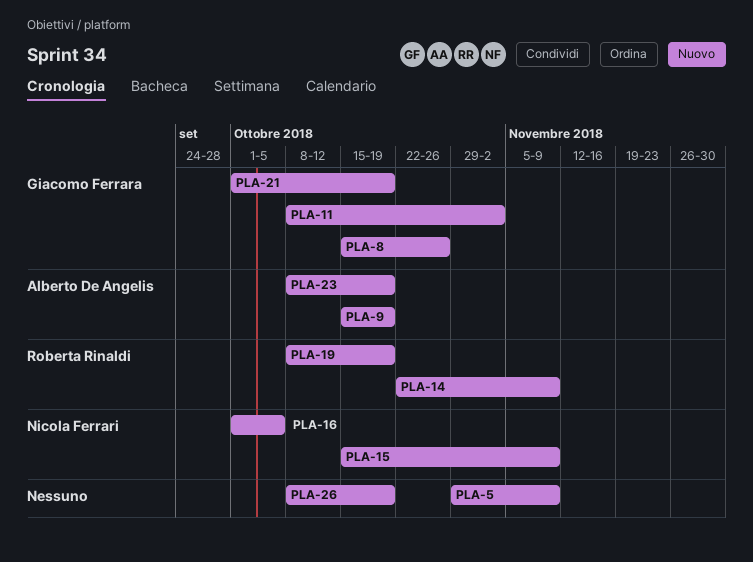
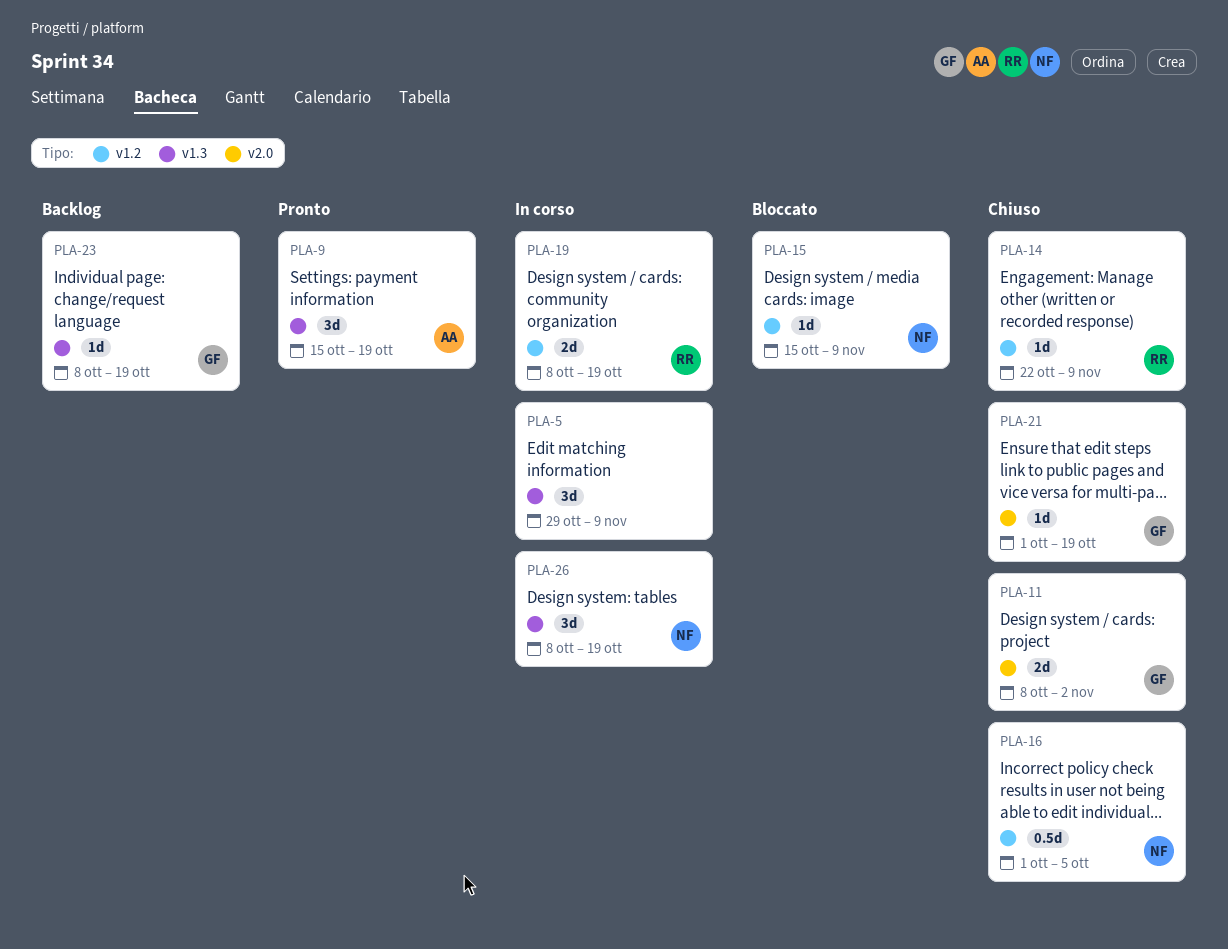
PLA-8: present -> none
PLA-23, owner: Alberto De Angelis -> Giacomo Ferrara
PLA-26, owner: none -> Nicola Ferrari

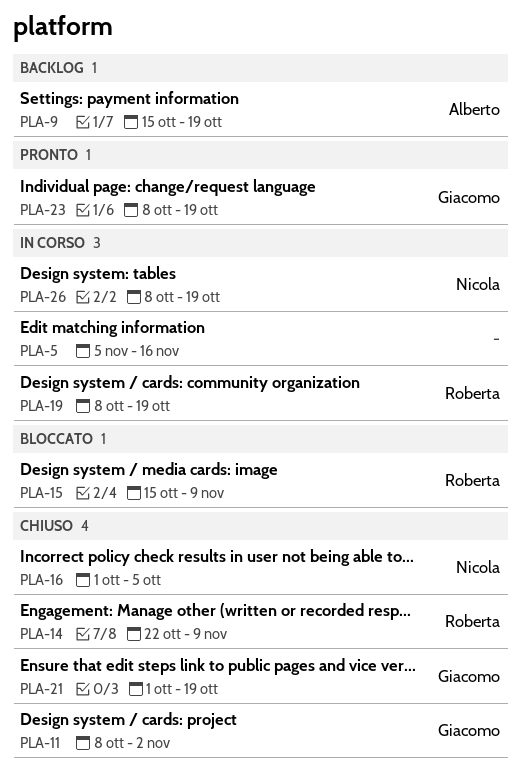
PLA-5, start: Oct 29 -> Nov 5
PLA-5, due: Nov 9 -> Nov 16
PLA-9, status: Pronto -> Backlog
PLA-15, owner: Nicola -> Roberta
PLA-23, status: Backlog -> Pronto

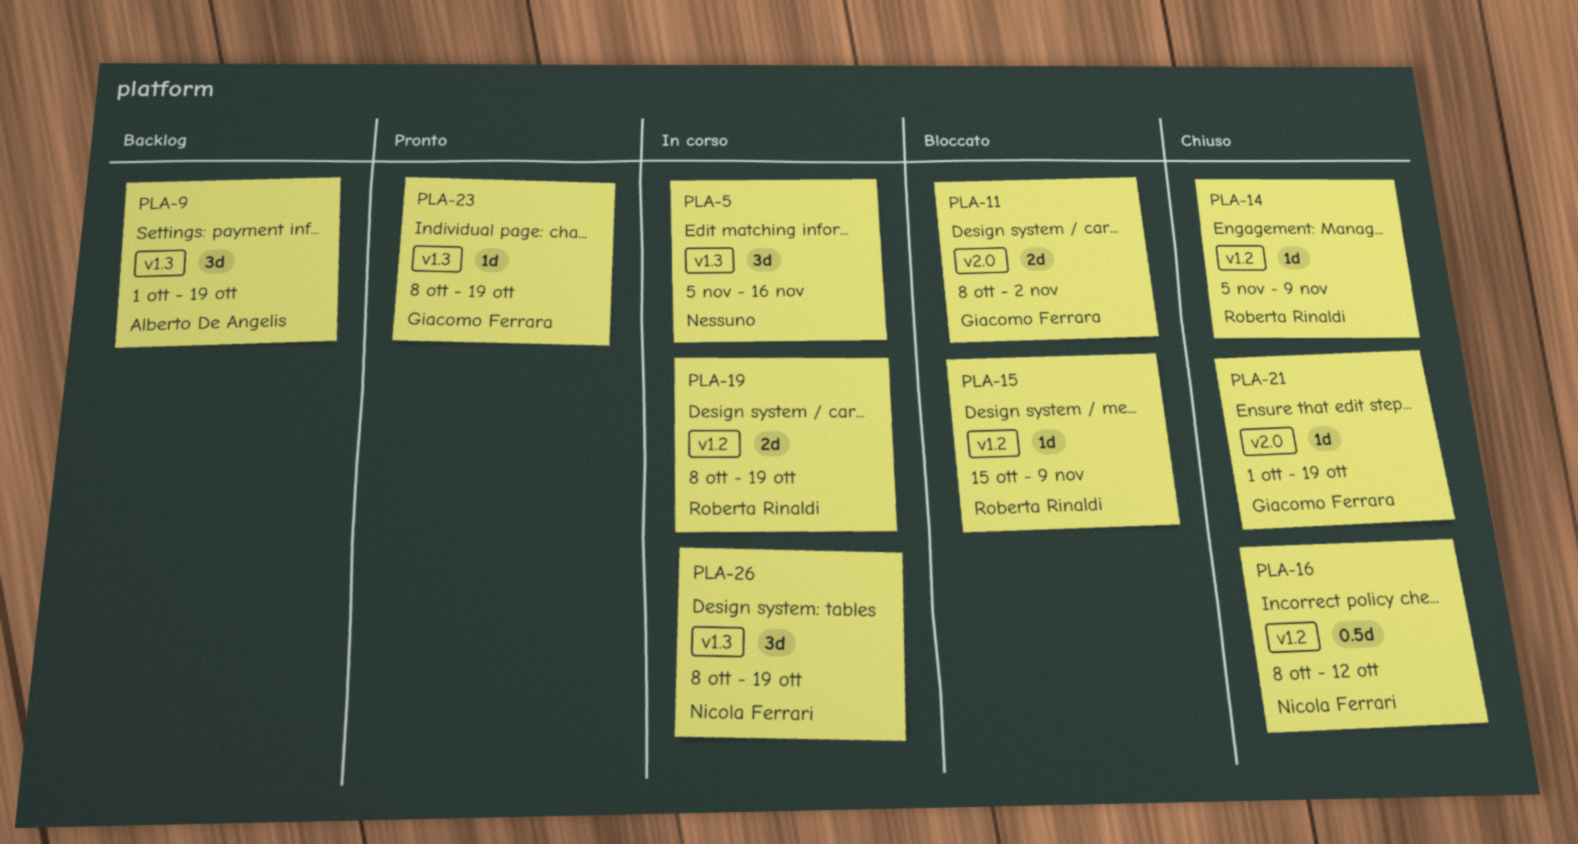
PLA-9, start: Oct 15 -> Oct 1
PLA-11, status: Chiuso -> Bloccato
PLA-14, start: Oct 22 -> Nov 5
PLA-16, start: Oct 1 -> Oct 8
PLA-16, due: Oct 5 -> Oct 12

